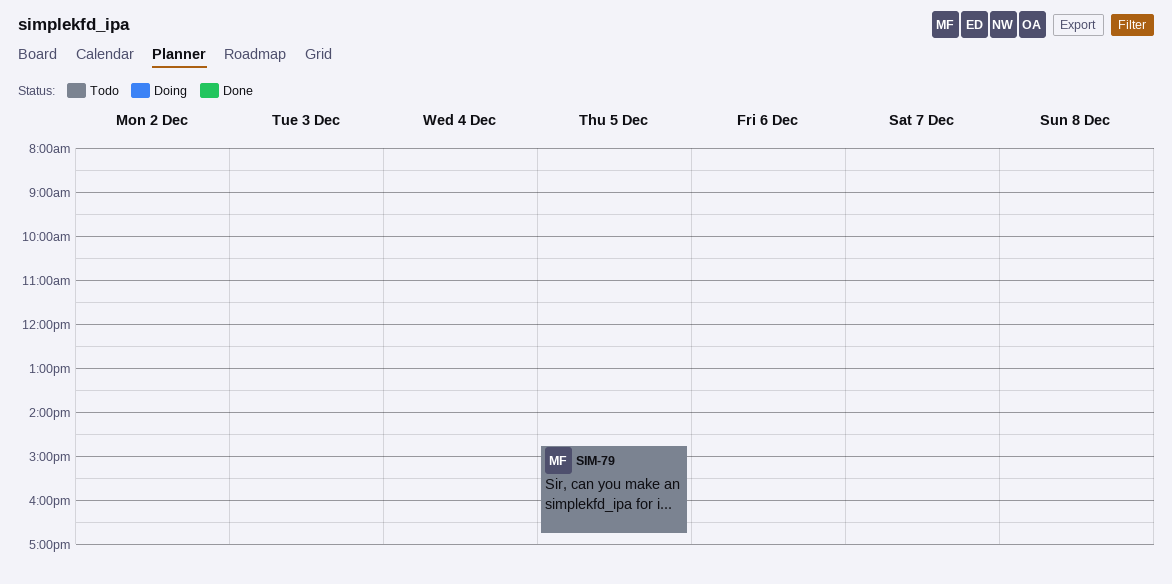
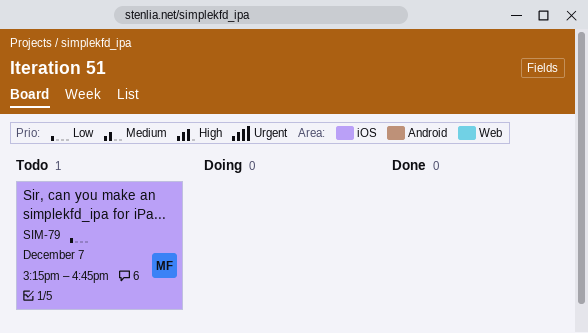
SIM-79, day: Dec 5 -> Dec 7
SIM-79, begins: 14:45 -> 15:15

